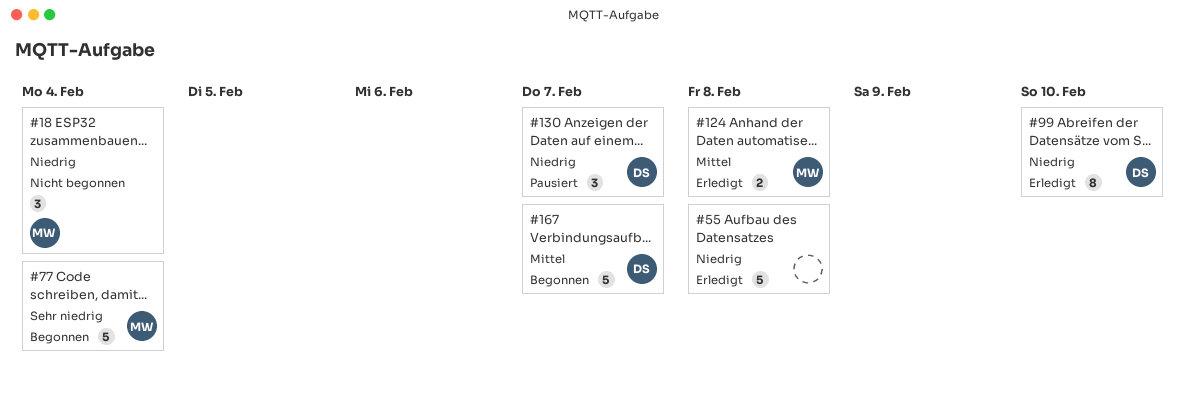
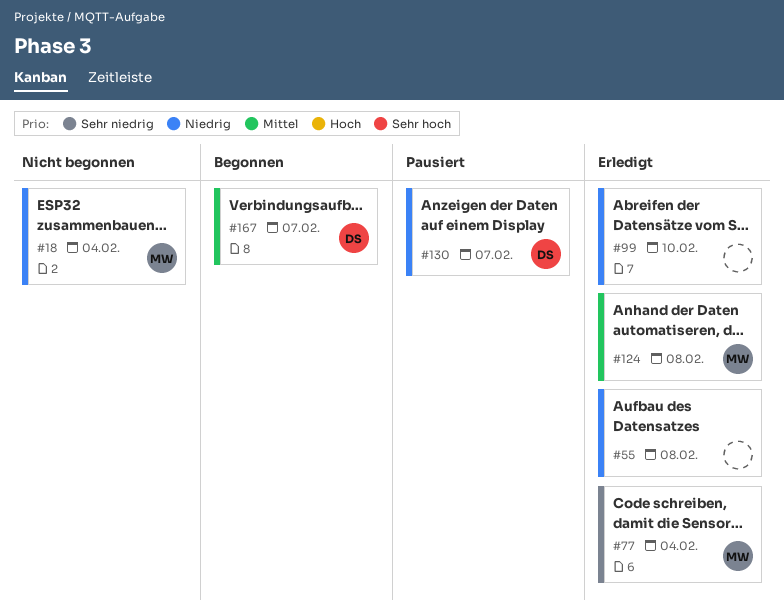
#77, status: Begonnen -> Erledigt
#99, owner: DS -> none

